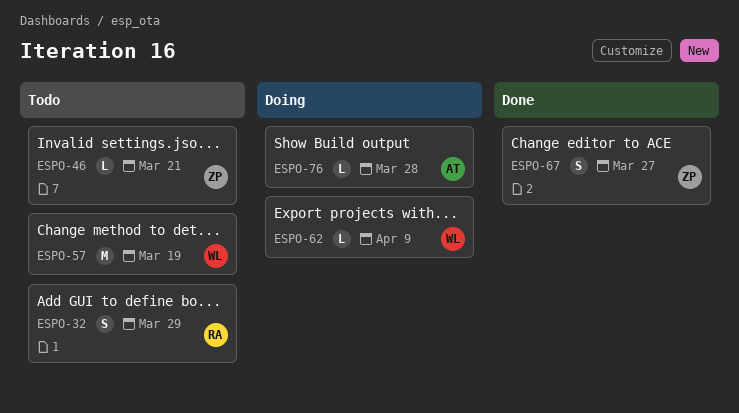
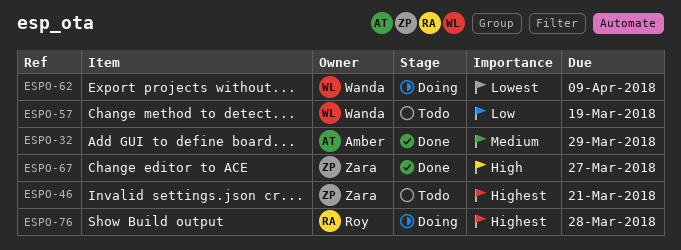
ESPO-32, status: Todo -> Done
ESPO-32, owner: Roy -> Amber
ESPO-76, owner: Amber -> Roy

